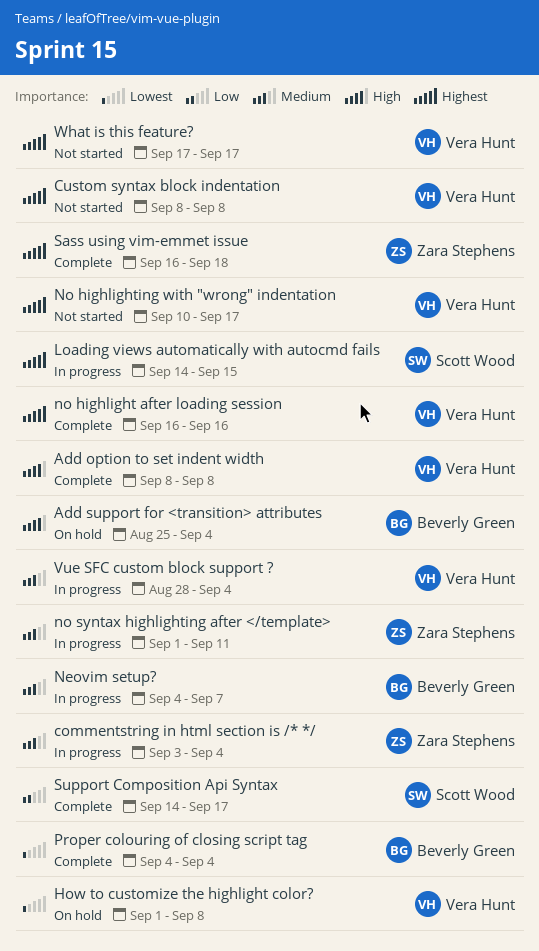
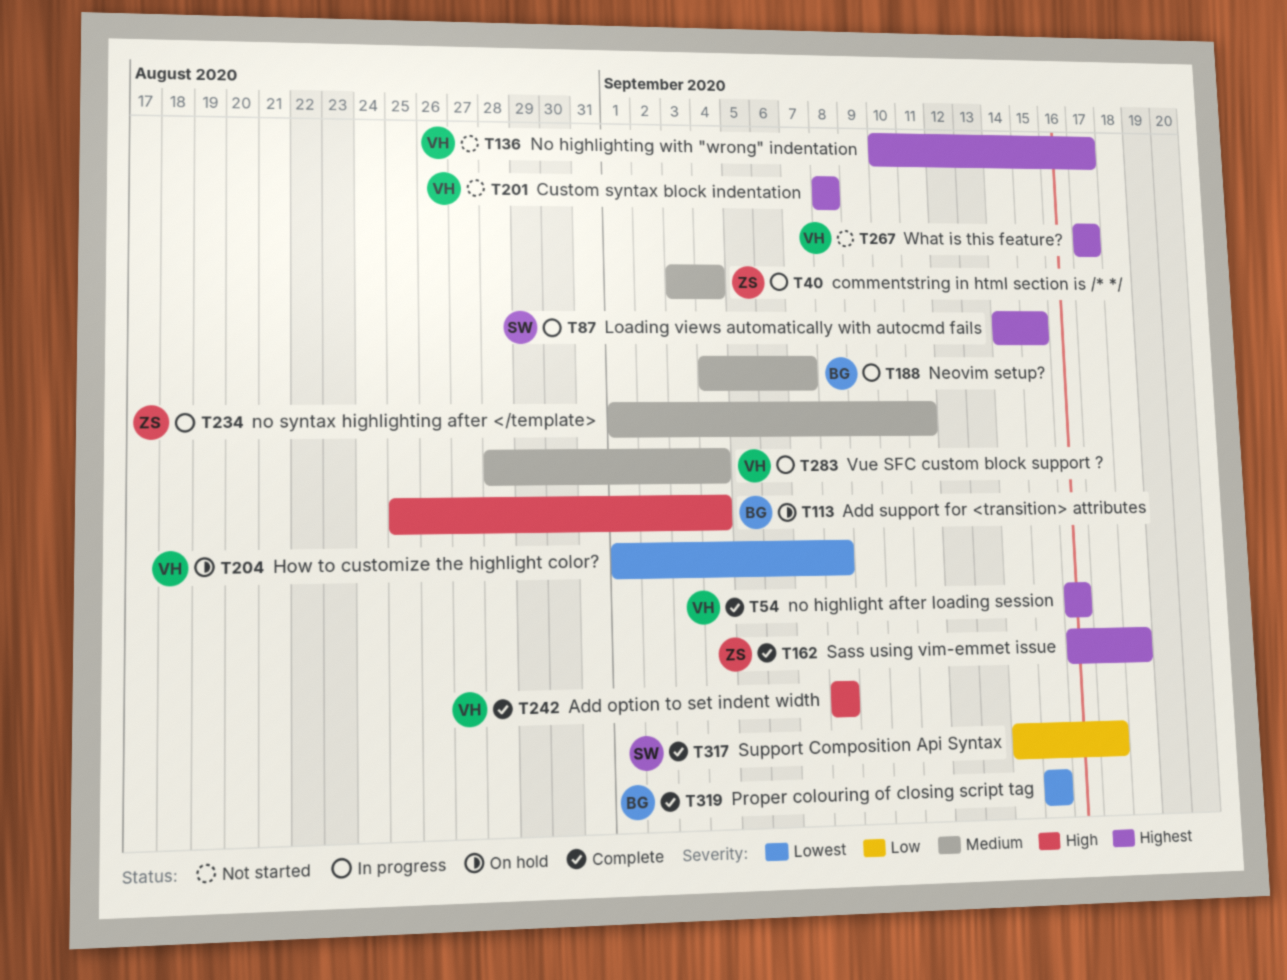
Proper colouring of closing script tag, start: Sep 4 -> Sep 15
Proper colouring of closing script tag, due: Sep 4 -> Sep 15

